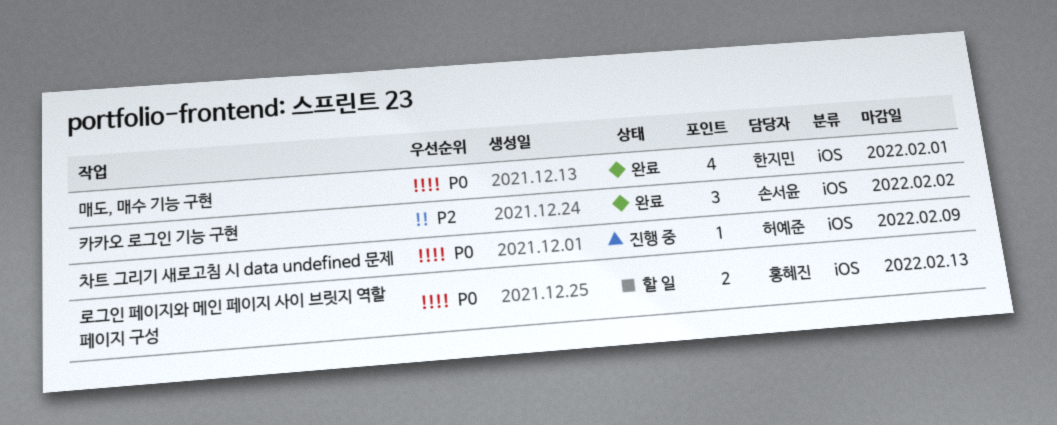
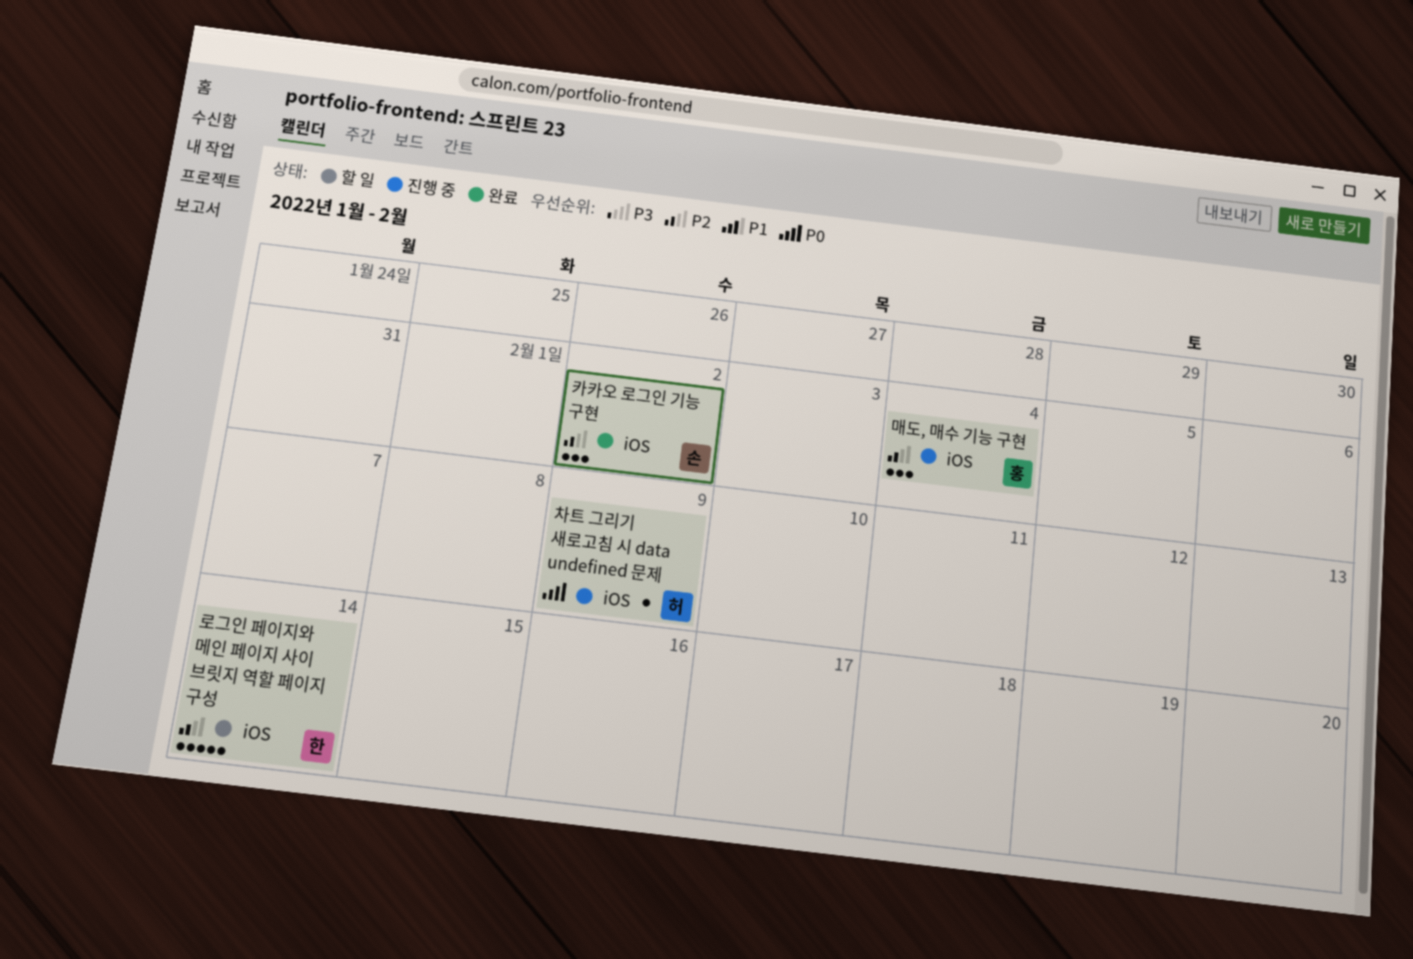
로그인 페이지와 메인 페이지 사이 브릿지 역할 페이지 구성, owner: 홍혜진 -> 한지민
로그인 페이지와 메인 페이지 사이 브릿지 역할 페이지 구성, priority: P0 -> P2
로그인 페이지와 메인 페이지 사이 브릿지 역할 페이지 구성, estimate: 2 -> 5
로그인 페이지와 메인 페이지 사이 브릿지 역할 페이지 구성, due: Feb 13 -> Feb 14
매도, 매수 기능 구현, status: 완료 -> 진행 중
매도, 매수 기능 구현, owner: 한지민 -> 홍혜진
매도, 매수 기능 구현, priority: P0 -> P2
매도, 매수 기능 구현, estimate: 4 -> 3
매도, 매수 기능 구현, due: Feb 1 -> Feb 4

